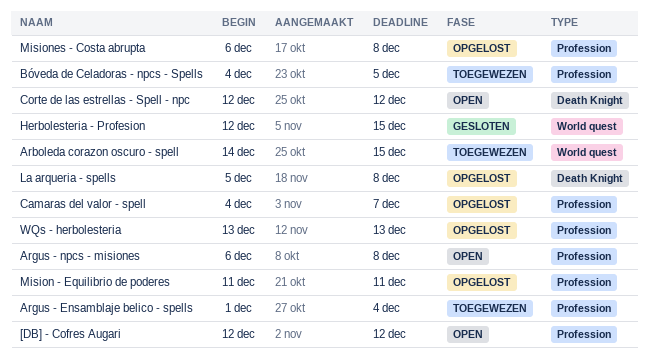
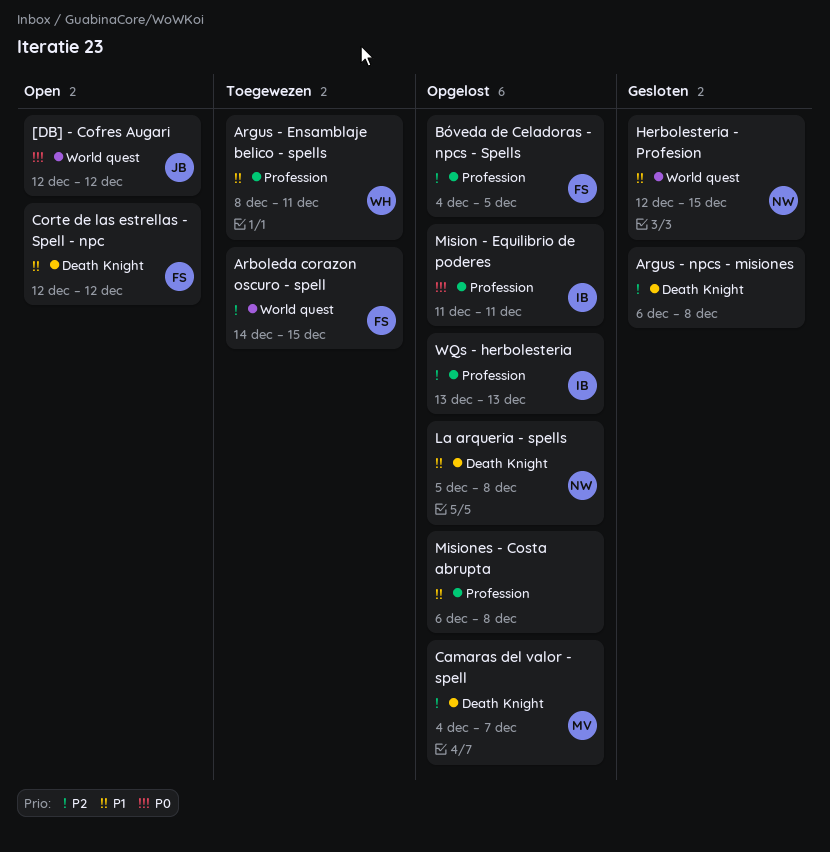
[DB] - Cofres Augari, label: Profession -> World quest
Argus - Ensamblaje belico - spells, start: Dec 1 -> Dec 8
Argus - Ensamblaje belico - spells, due: Dec 4 -> Dec 11
Argus - npcs - misiones, status: Open -> Gesloten
Argus - npcs - misiones, label: Profession -> Death Knight
Bóveda de Celadoras - npcs - Spells, status: Toegewezen -> Opgelost
Camaras del valor - spell, label: Profession -> Death Knight

